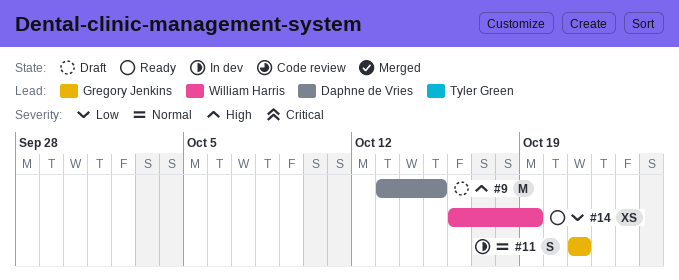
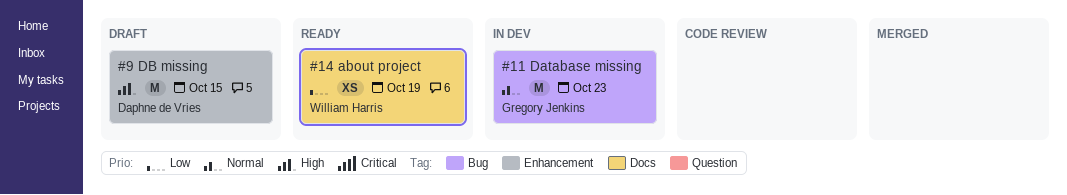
#11, estimate: S -> M
#11, due: Oct 21 -> Oct 23

